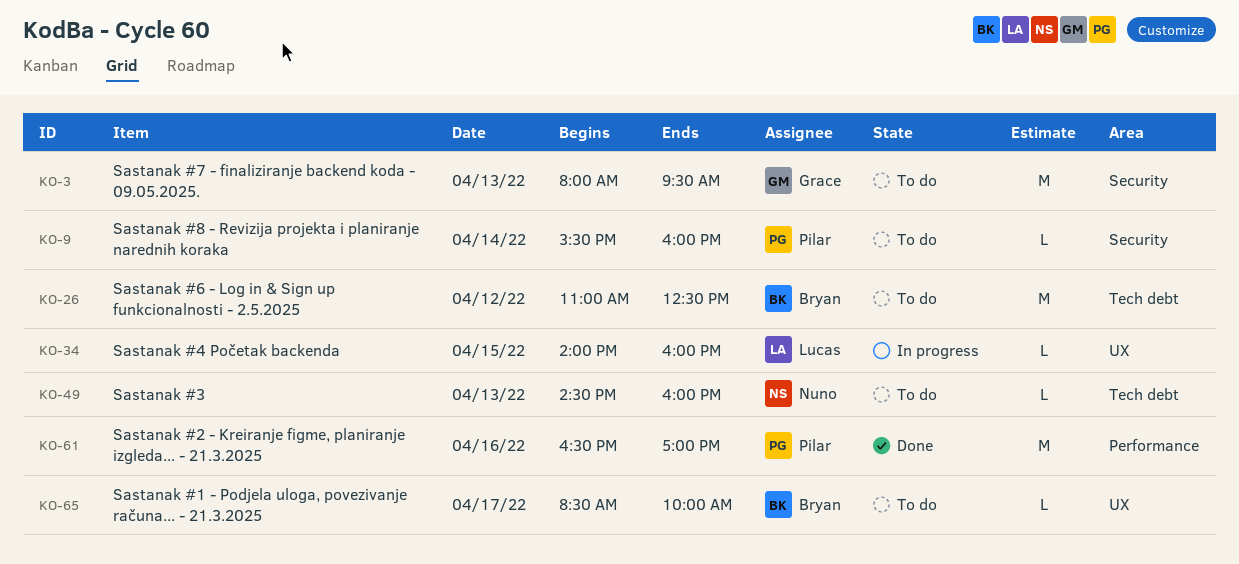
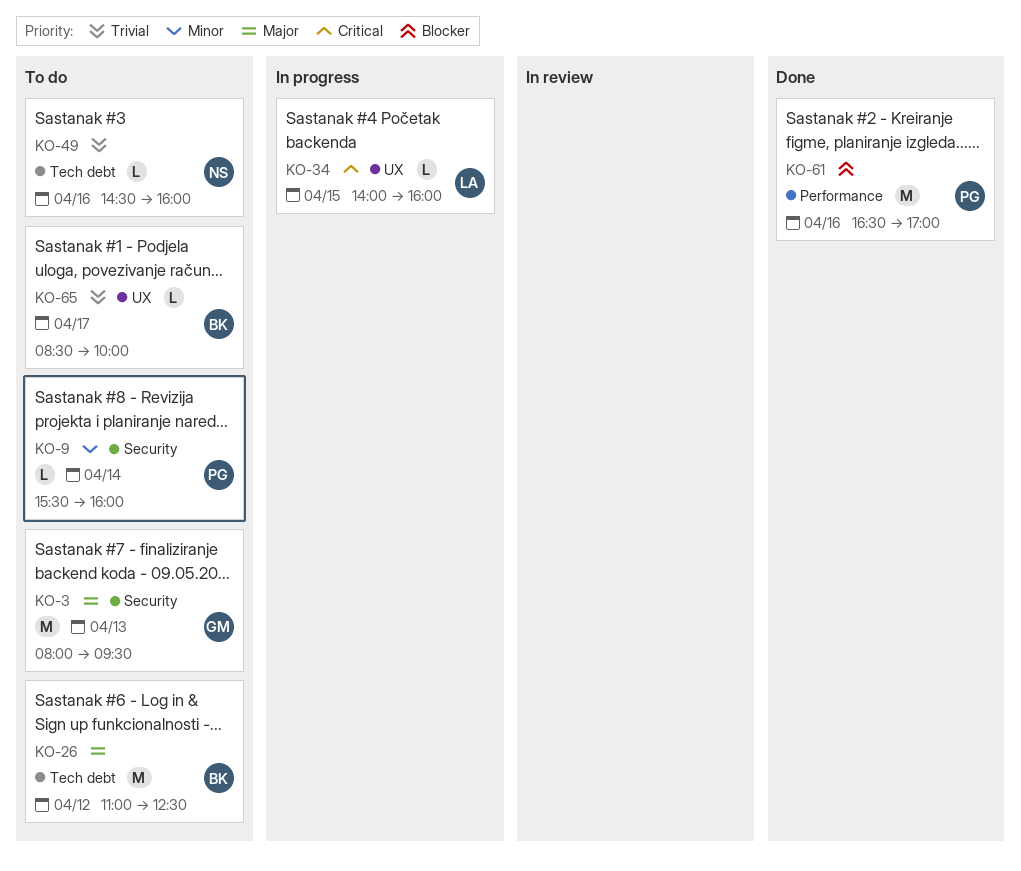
KO-49, day: Apr 13 -> Apr 16

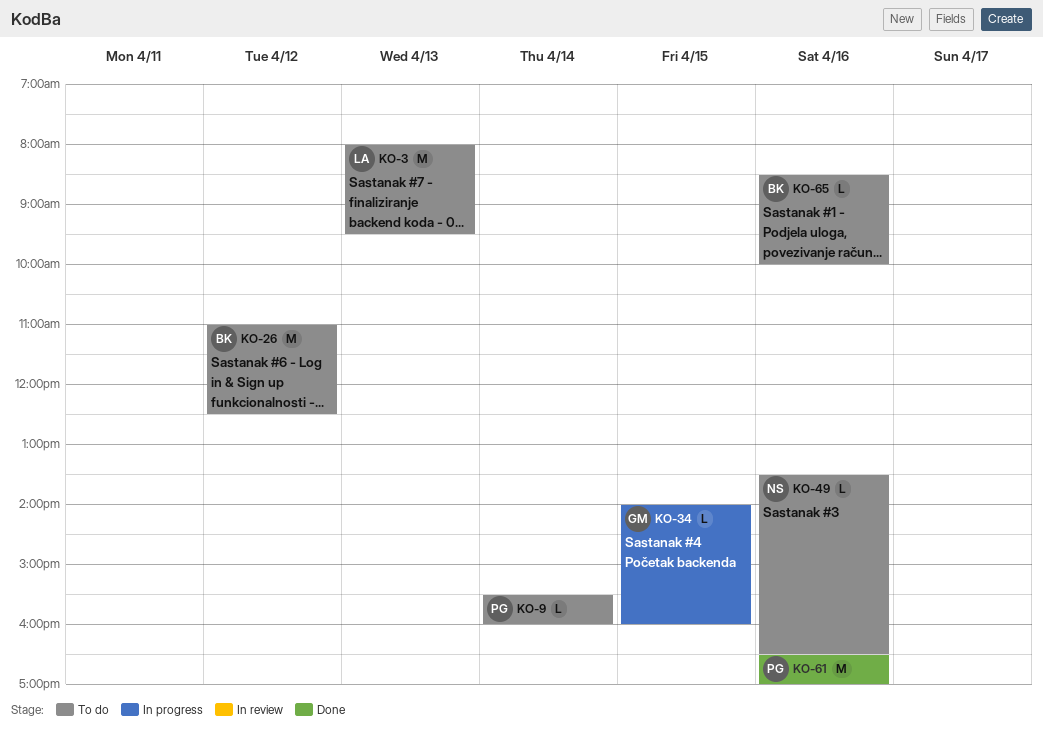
KO-3, owner: GM -> LA
KO-34, owner: LA -> GM
KO-49, begins: 14:30 -> 13:30
KO-49, ends: 16:00 -> 16:30
KO-65, day: Apr 17 -> Apr 16

